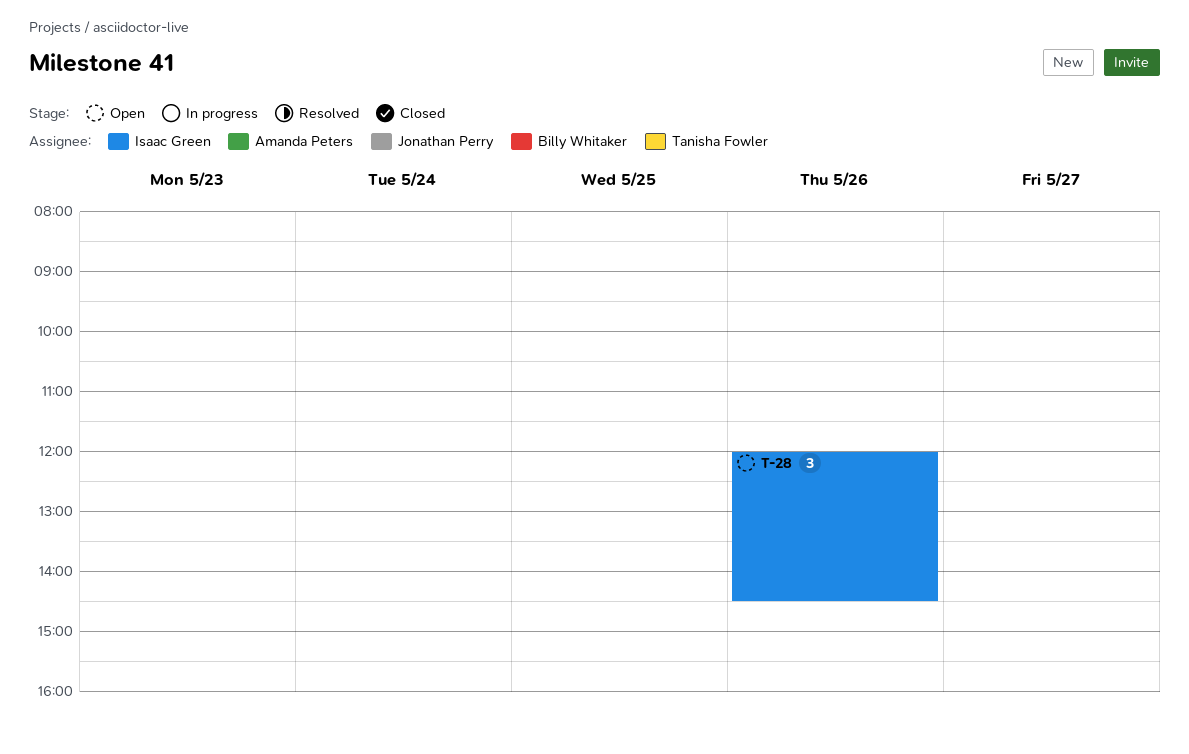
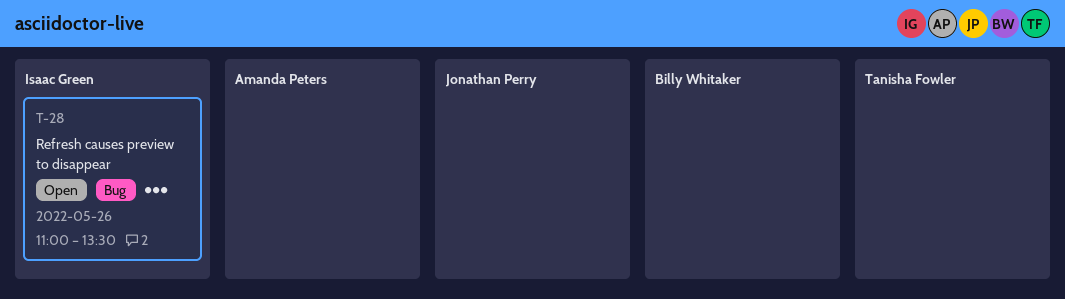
T-28, begins: 12:00 -> 11:00
T-28, ends: 14:30 -> 13:30

